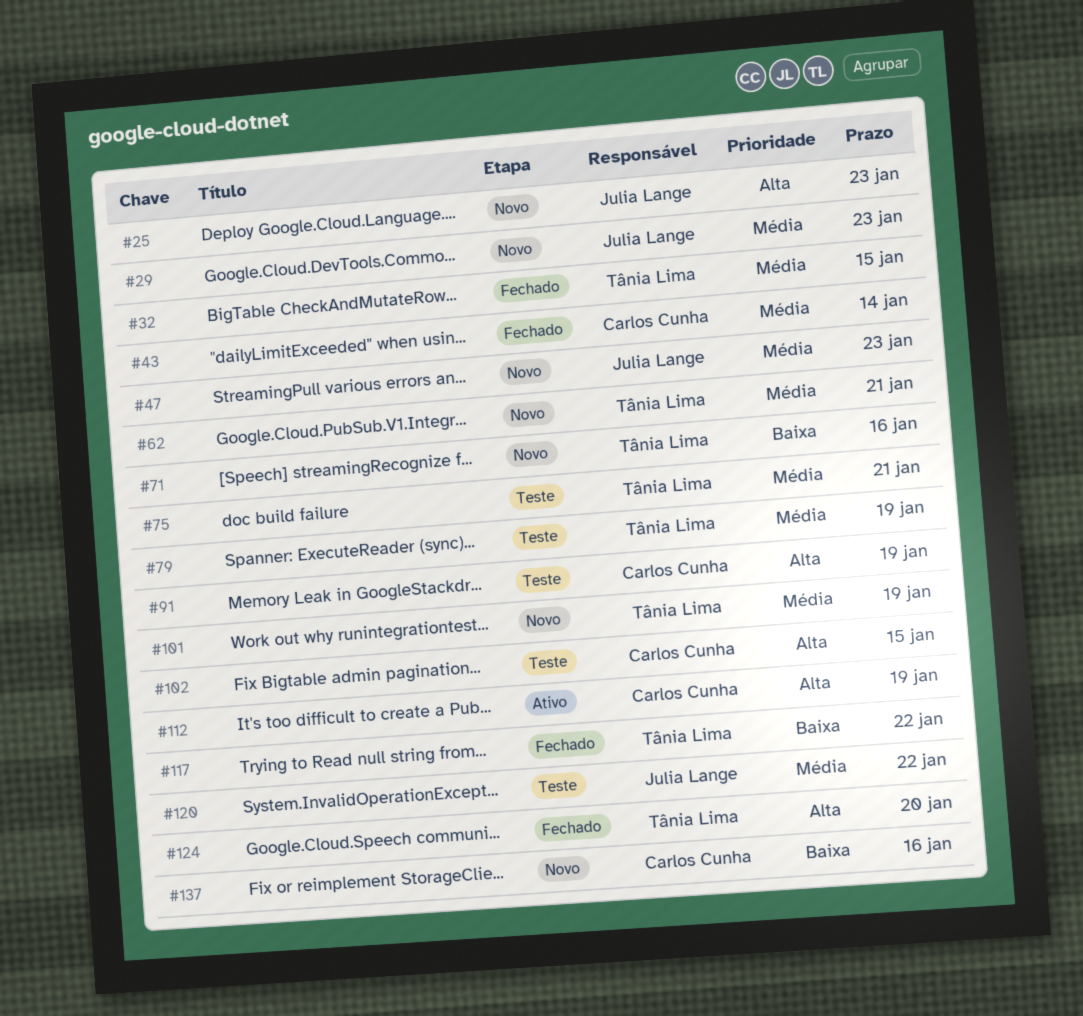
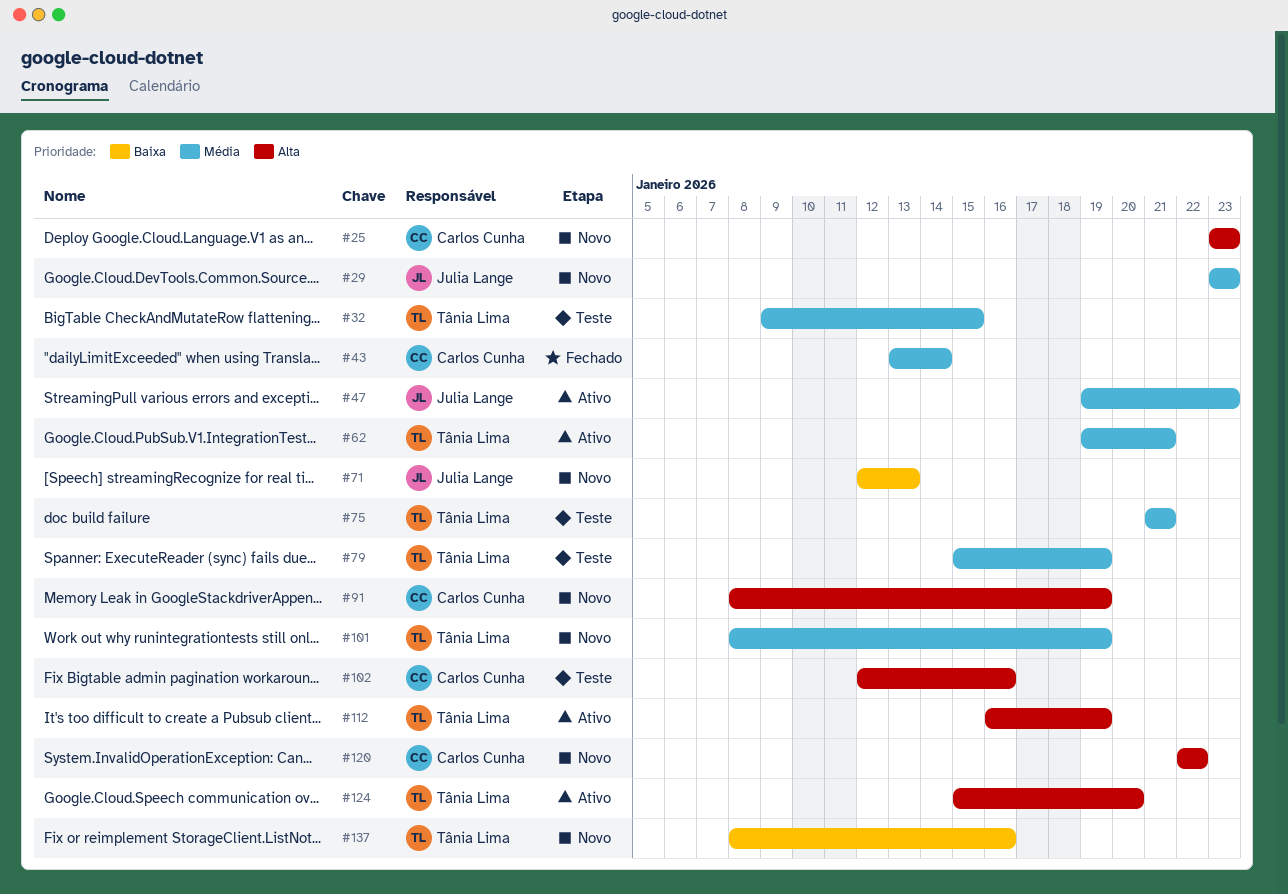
#25, owner: Julia Lange -> Carlos Cunha
#32, status: Fechado -> Teste
#47, status: Novo -> Ativo
#62, status: Novo -> Ativo
#71, owner: Tânia Lima -> Julia Lange
#71, due: Jan 16 -> Jan 13
#91, status: Teste -> Novo
#102, due: Jan 15 -> Jan 16
#112, owner: Carlos Cunha -> Tânia Lima
#117: present -> none
#120, status: Teste -> Novo
#120, owner: Julia Lange -> Carlos Cunha
#120, priority: Média -> Alta
#124, status: Fechado -> Ativo
#137, owner: Carlos Cunha -> Tânia Lima

